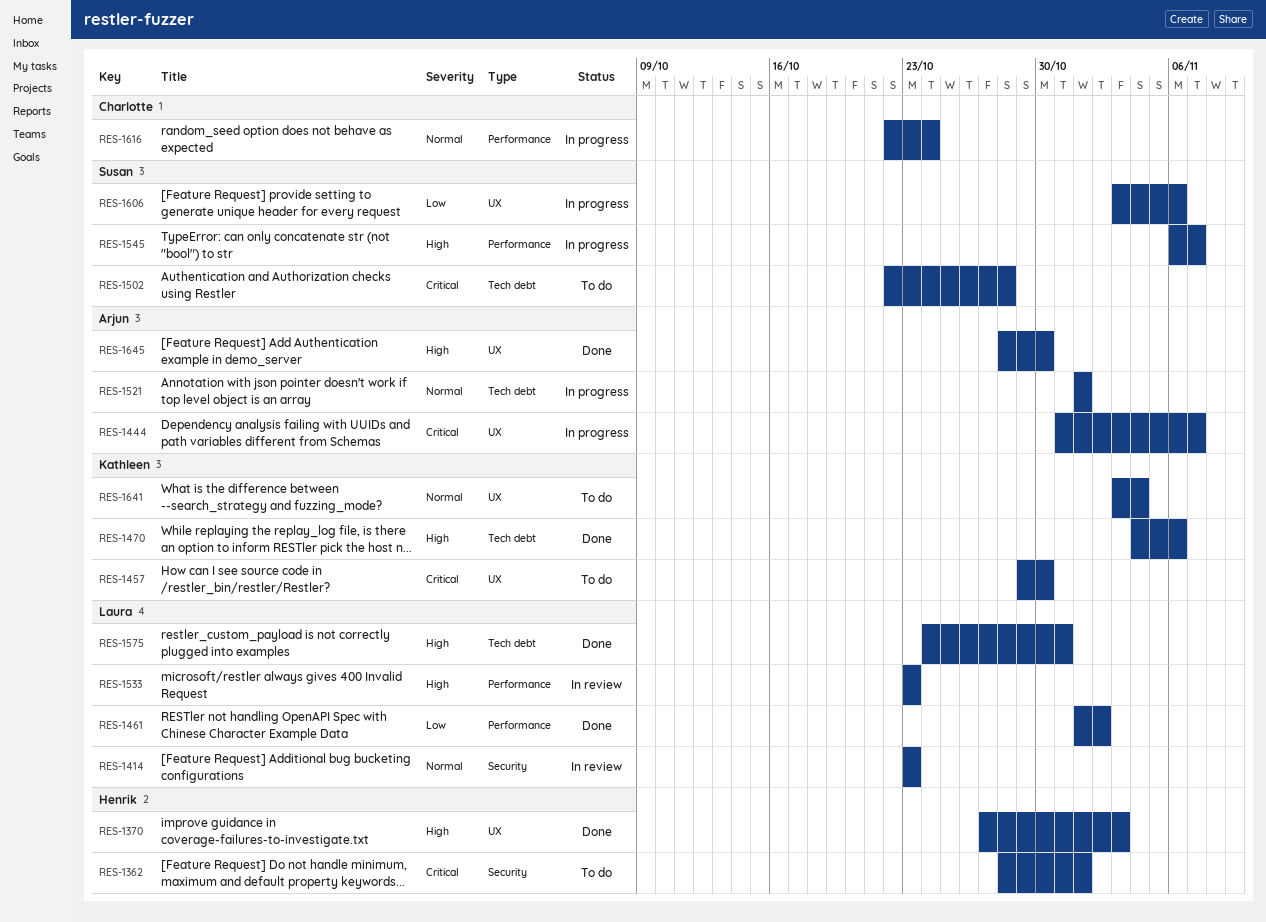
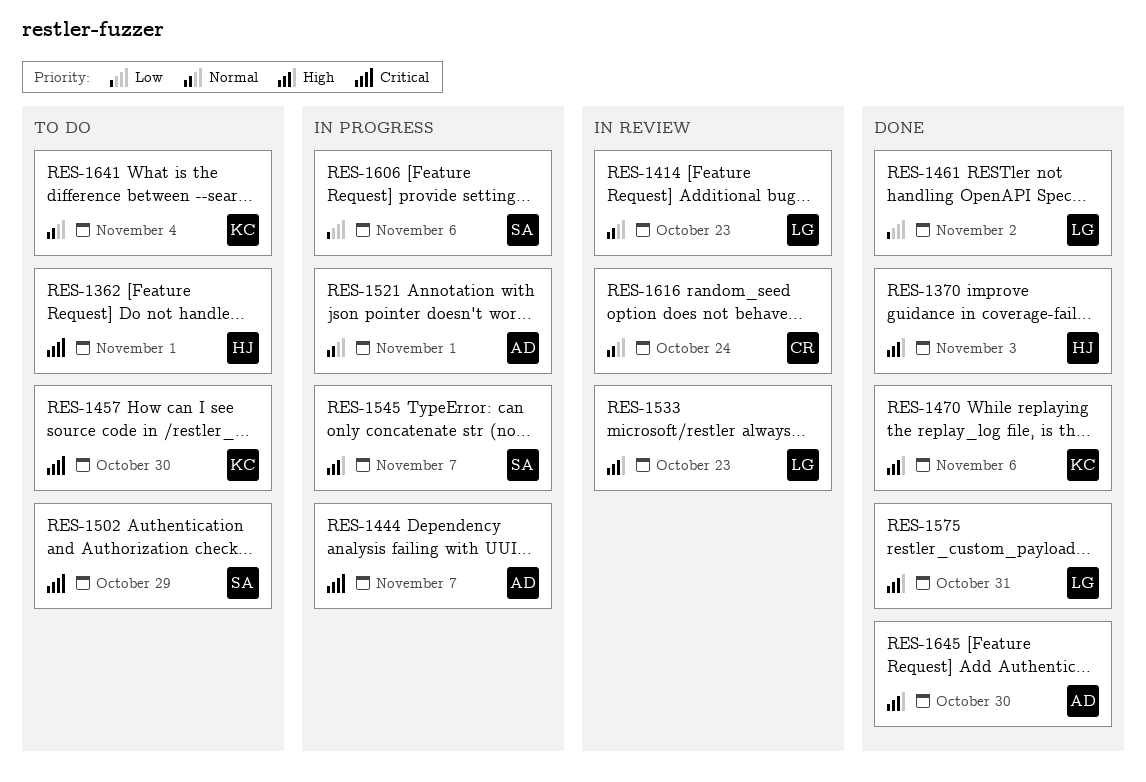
RES-1502, due: Oct 28 -> Oct 29
RES-1616, status: In progress -> In review

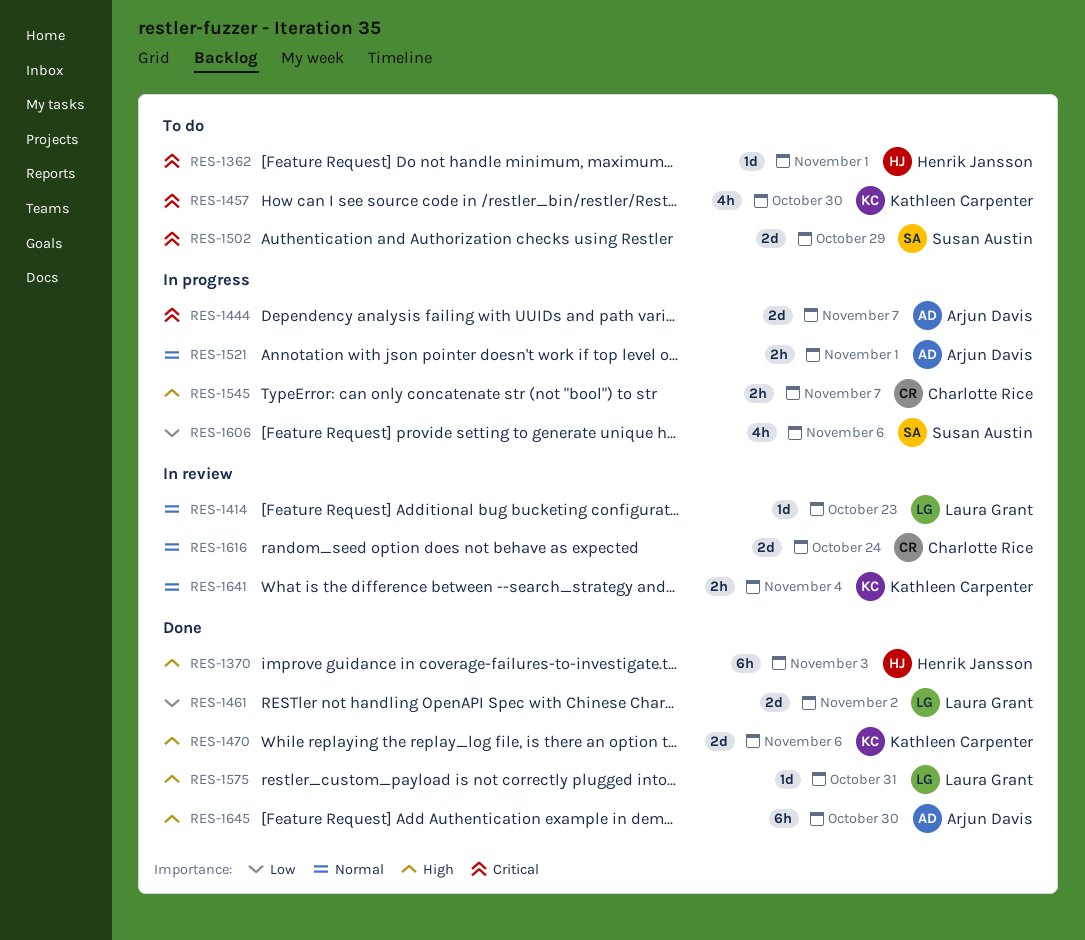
RES-1533: present -> none
RES-1545, owner: Susan Austin -> Charlotte Rice
RES-1641, status: To do -> In review

